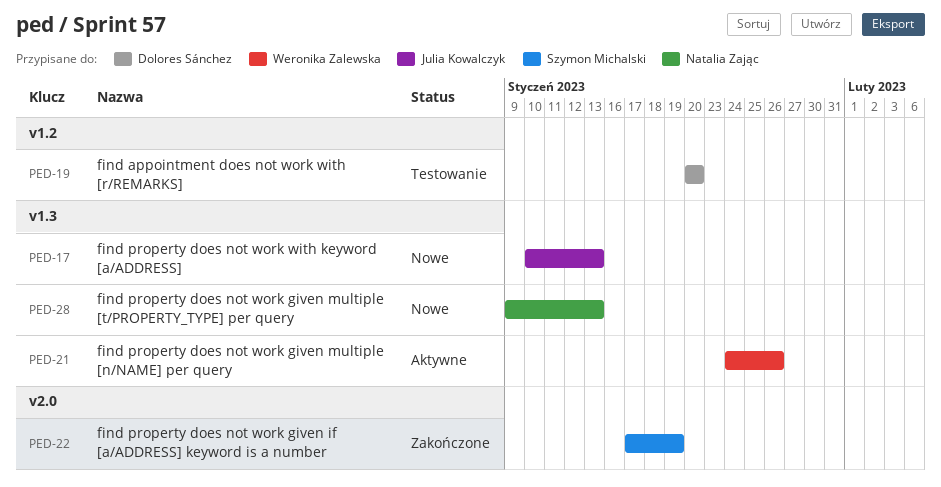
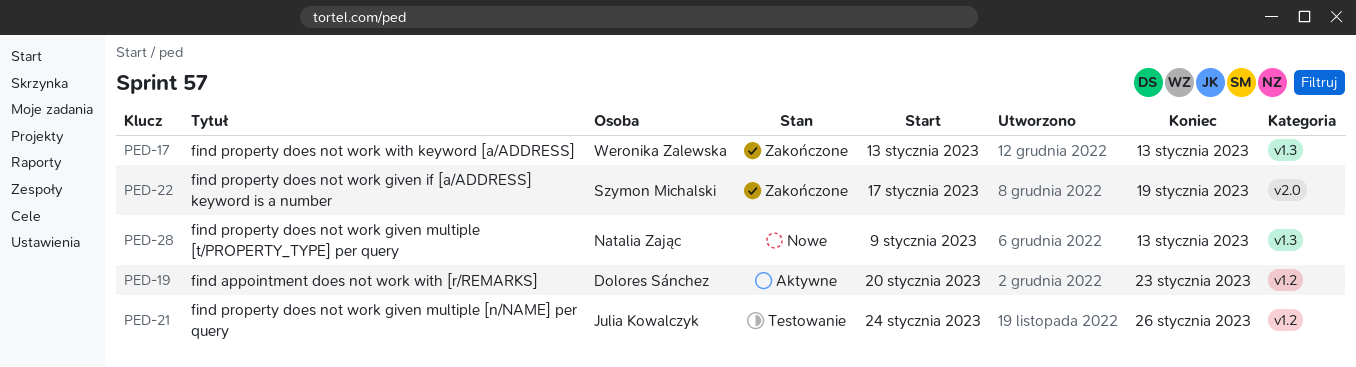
PED-17, status: Nowe -> Zakończone
PED-17, owner: Julia Kowalczyk -> Weronika Zalewska
PED-17, start: Jan 10 -> Jan 13
PED-19, status: Testowanie -> Aktywne
PED-19, due: Jan 20 -> Jan 23
PED-21, status: Aktywne -> Testowanie
PED-21, owner: Weronika Zalewska -> Julia Kowalczyk
PED-21, label: v1.3 -> v1.2

